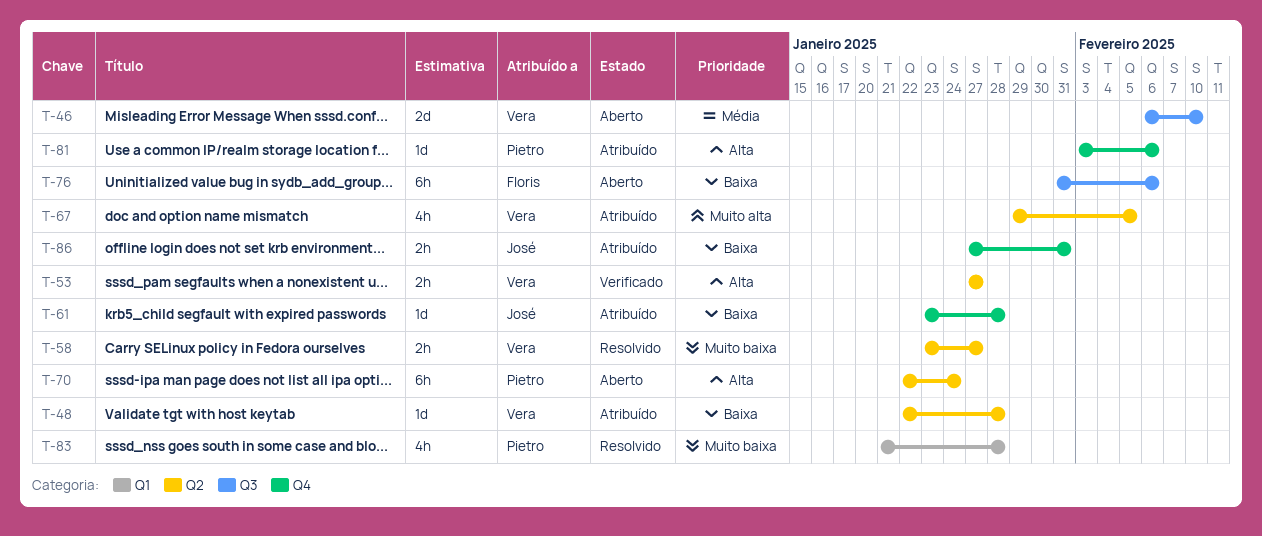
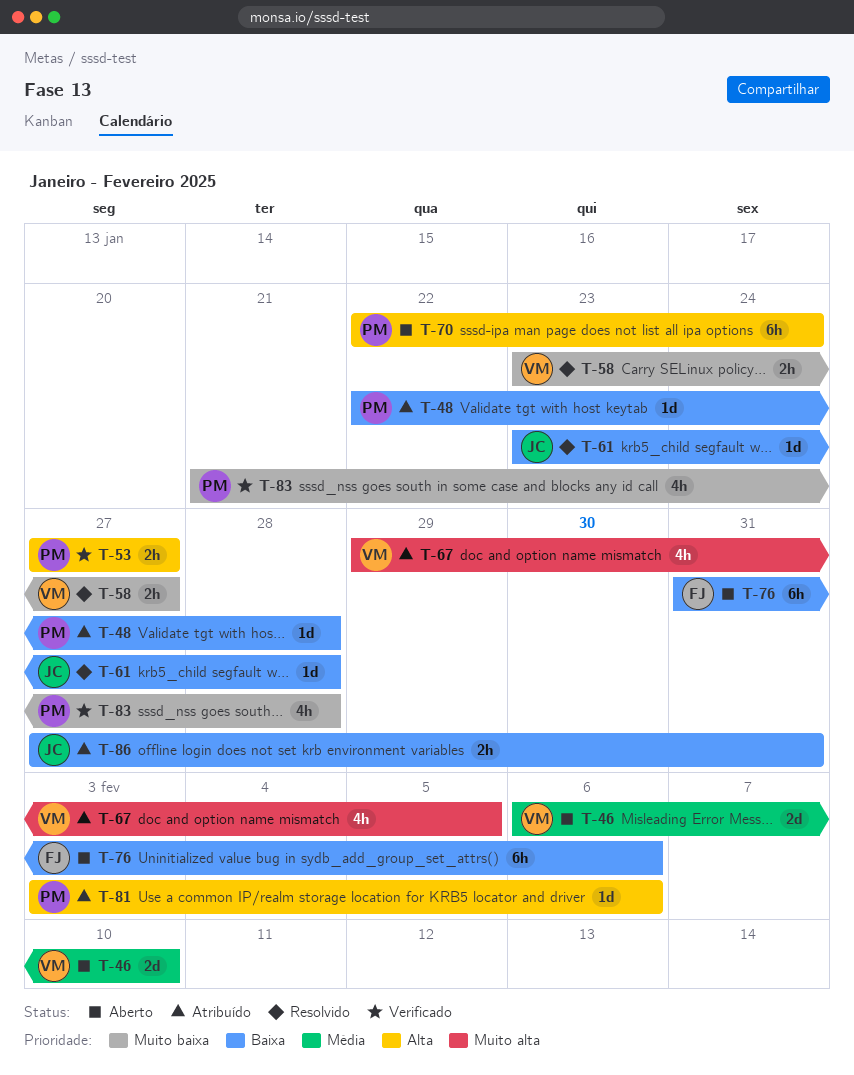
T-48, owner: Vera -> Pietro
T-53, owner: Vera -> Pietro
T-61, status: Atribuído -> Resolvido
T-83, status: Resolvido -> Verificado

